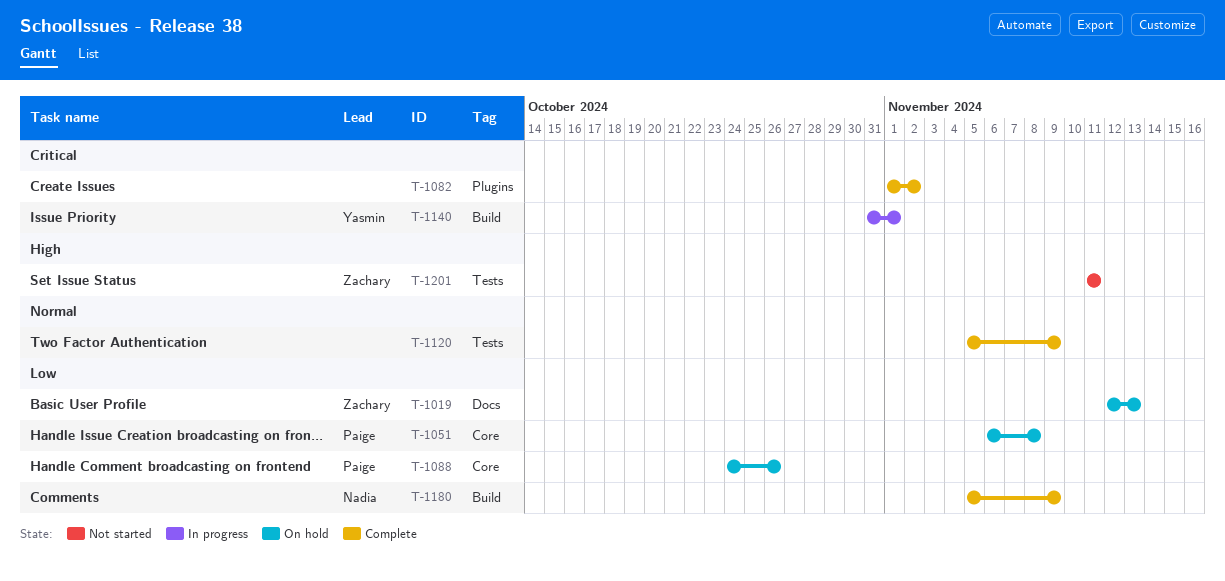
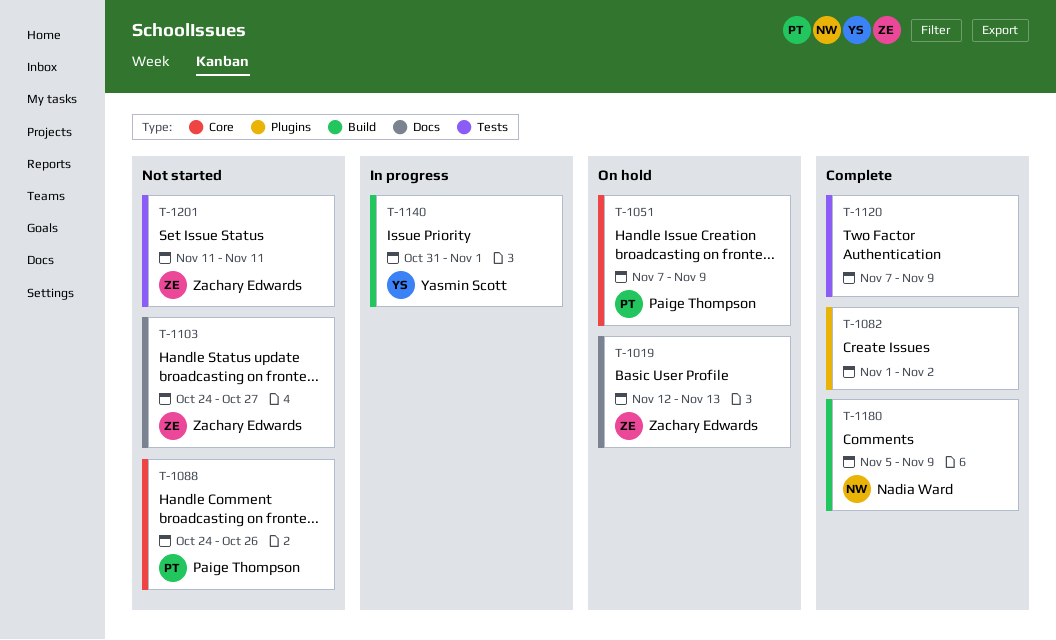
T-1051, start: Nov 6 -> Nov 7
T-1051, due: Nov 8 -> Nov 9
T-1088, status: On hold -> Not started
T-1103: none -> present
T-1120, start: Nov 5 -> Nov 7

